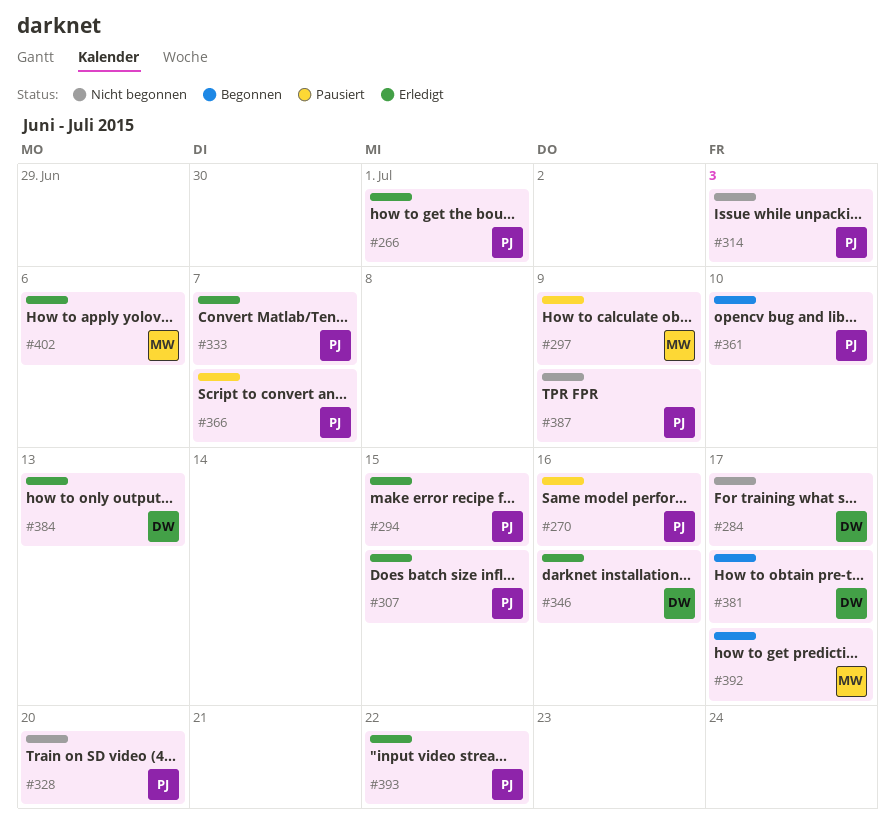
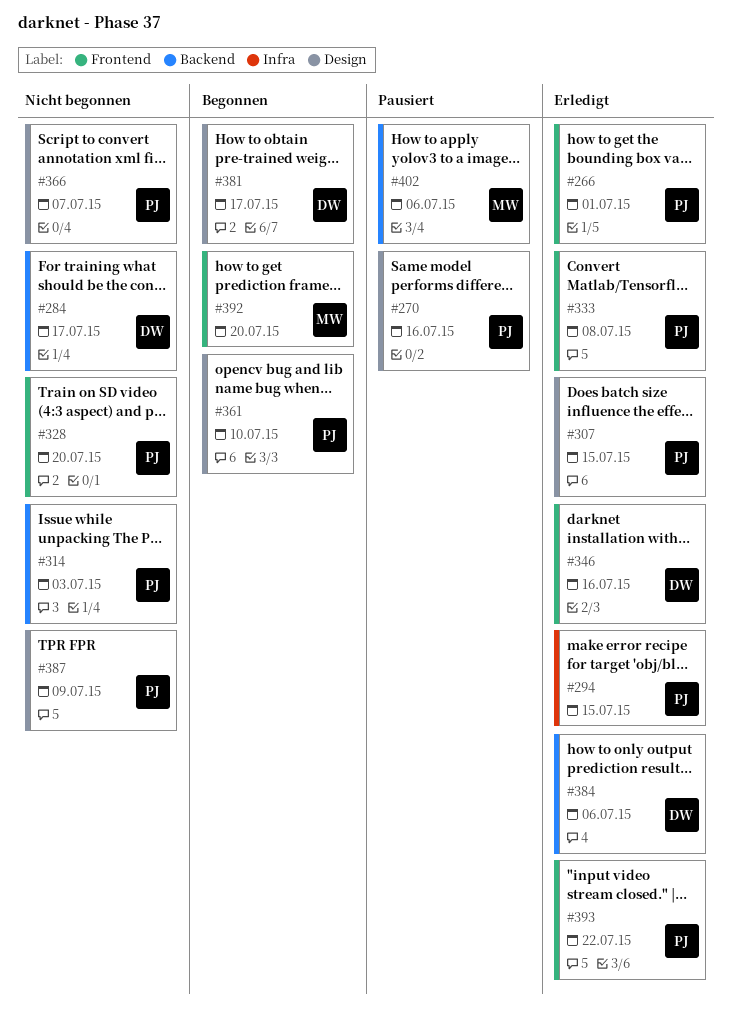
#297: present -> none
#333, due: Jul 7 -> Jul 8
#366, status: Pausiert -> Nicht begonnen
#384, due: Jul 13 -> Jul 6
#392, due: Jul 17 -> Jul 20
#402, status: Erledigt -> Pausiert

